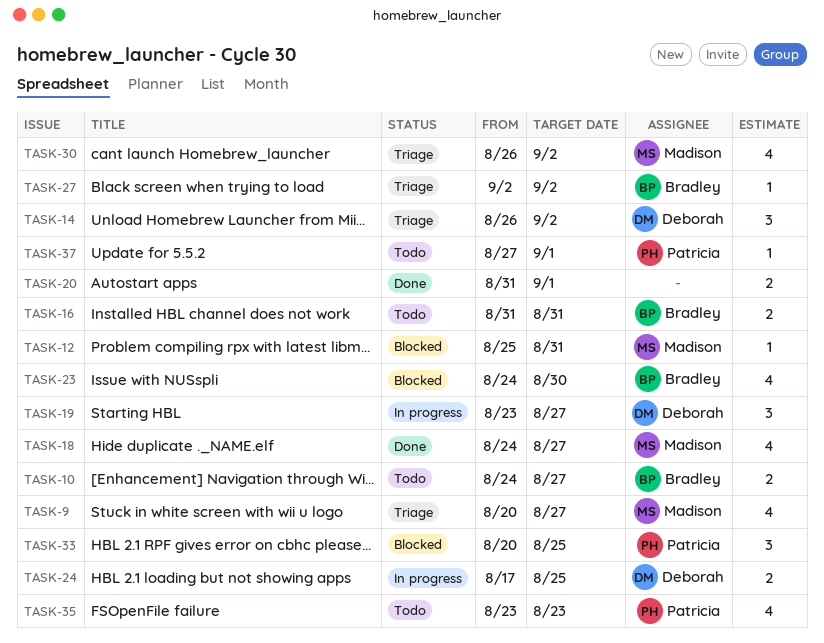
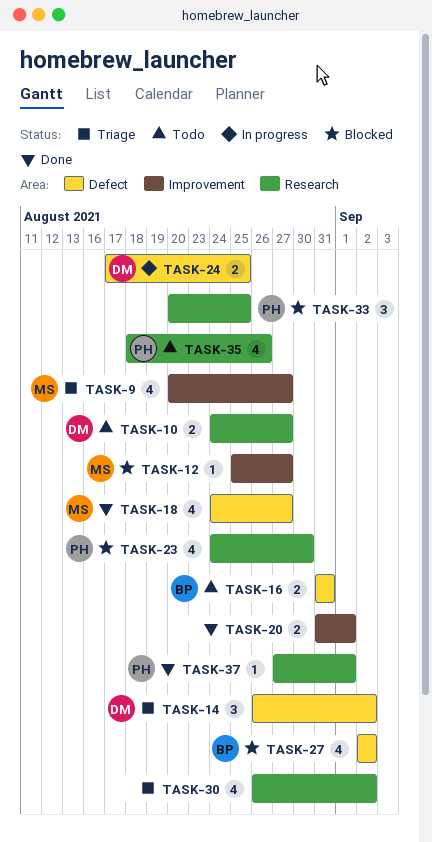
TASK-10, owner: Bradley -> Deborah
TASK-12, due: Aug 31 -> Aug 27
TASK-19: present -> none
TASK-23, owner: Bradley -> Patricia
TASK-27, status: Triage -> Blocked
TASK-27, estimate: 1 -> 4
TASK-30, owner: Madison -> none
TASK-35, start: Aug 23 -> Aug 18
TASK-35, due: Aug 23 -> Aug 26
TASK-37, status: Todo -> Done

